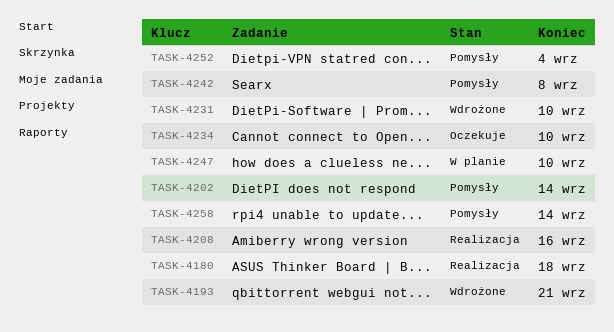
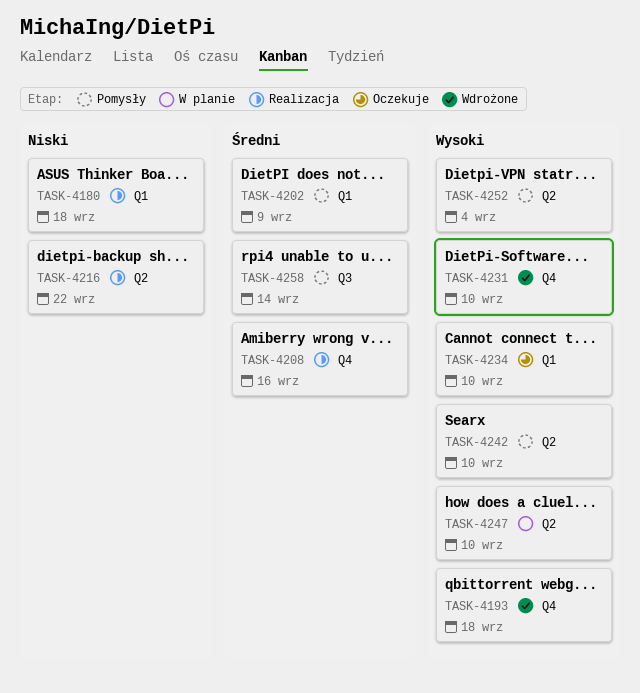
TASK-4193, due: Sep 21 -> Sep 18
TASK-4202, due: Sep 14 -> Sep 9
TASK-4216: none -> present
TASK-4242, due: Sep 8 -> Sep 10

